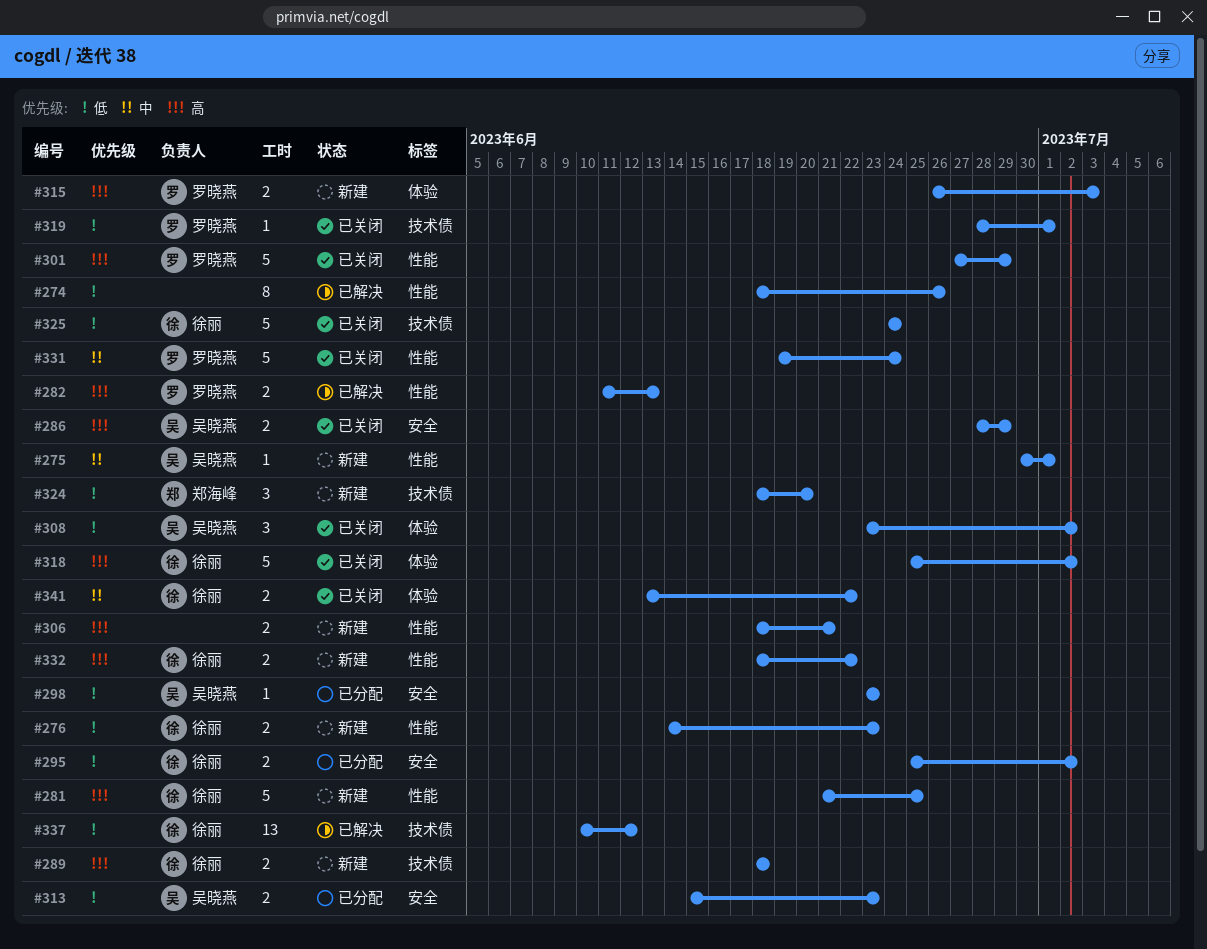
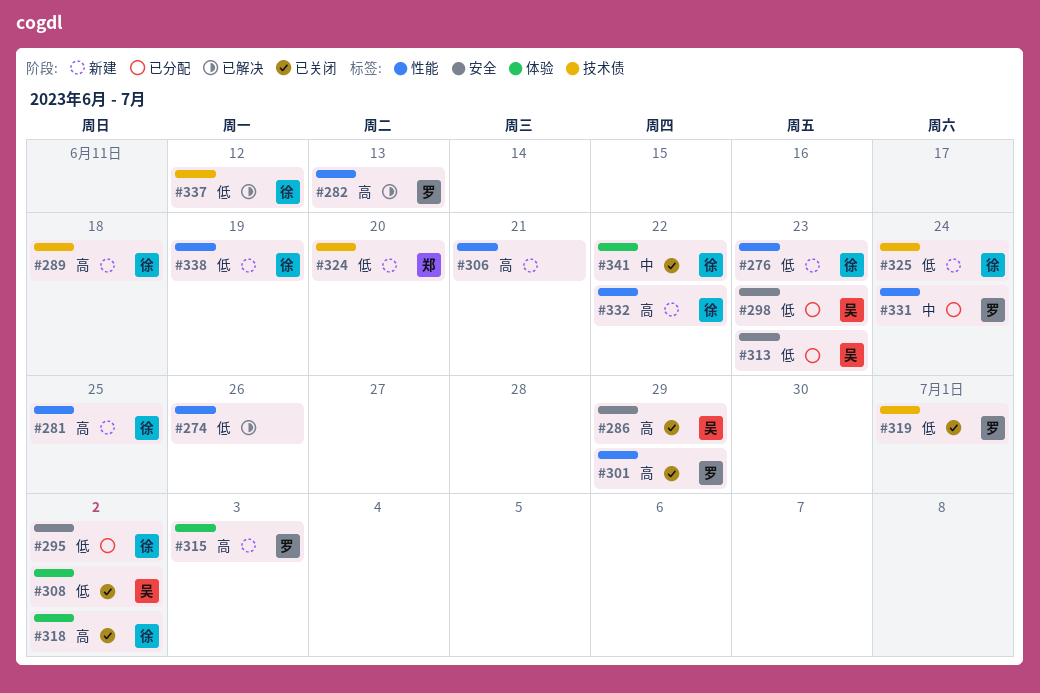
#275: present -> none
#325, status: 已关闭 -> 新建
#331, status: 已关闭 -> 已分配
#338: none -> present

